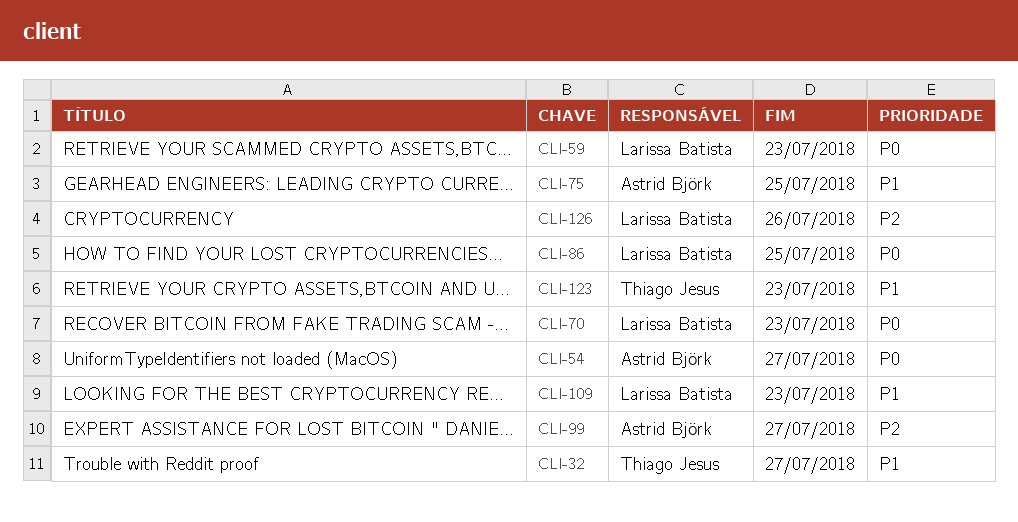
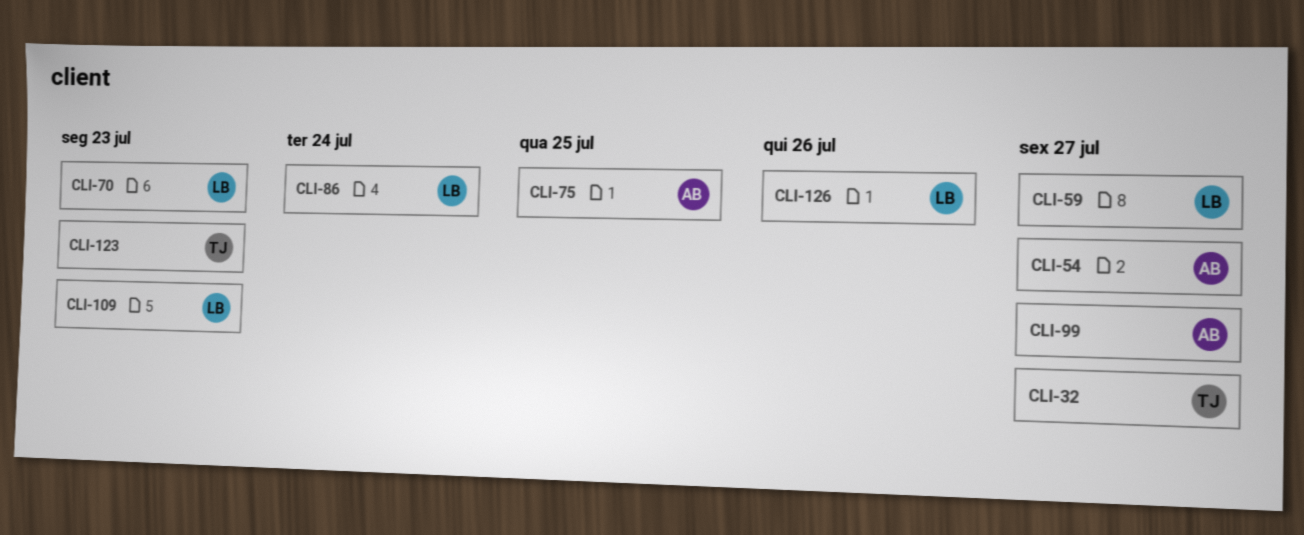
CLI-59, due: Jul 23 -> Jul 27
CLI-86, due: Jul 25 -> Jul 24

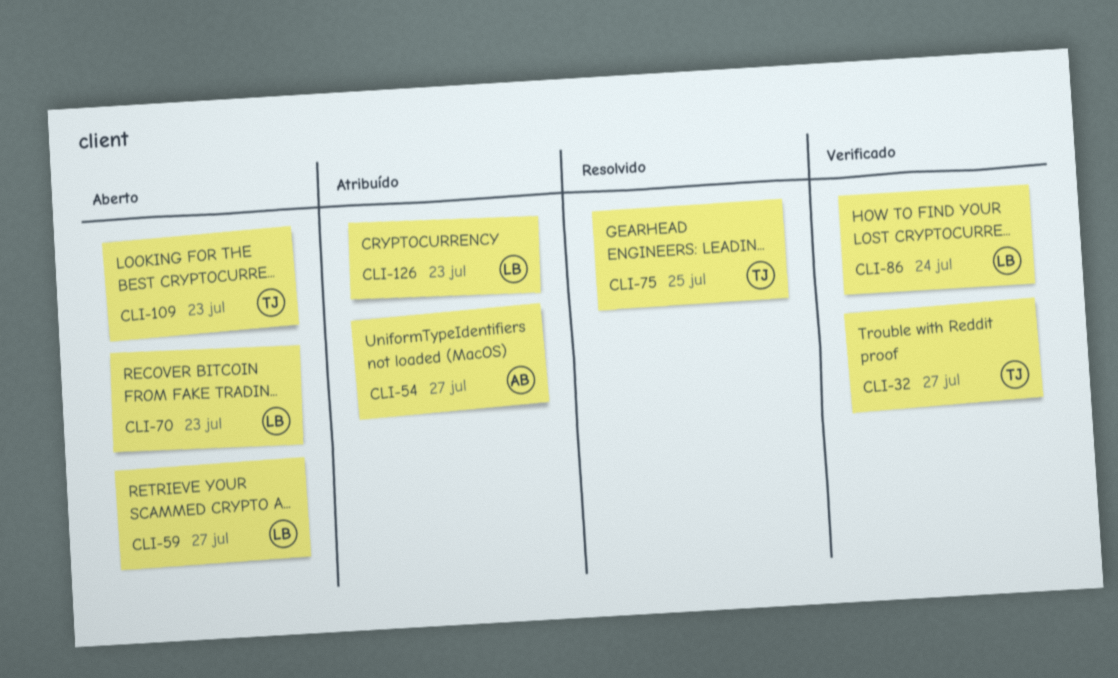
CLI-75, owner: AB -> TJ
CLI-99: present -> none
CLI-109, owner: LB -> TJ
CLI-123: present -> none
CLI-126, due: Jul 26 -> Jul 23

